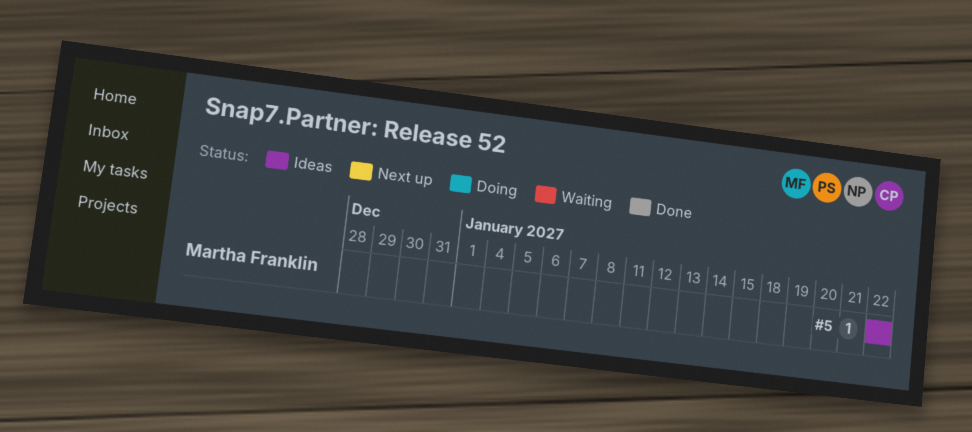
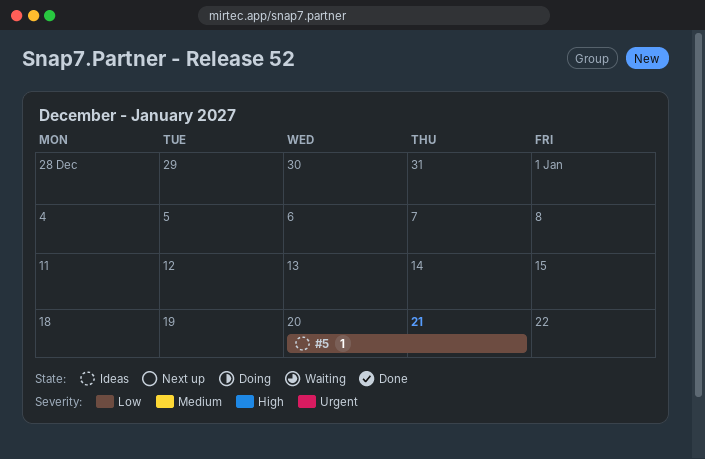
#5, start: Jan 22 -> Jan 20
#5, due: Jan 22 -> Jan 21

